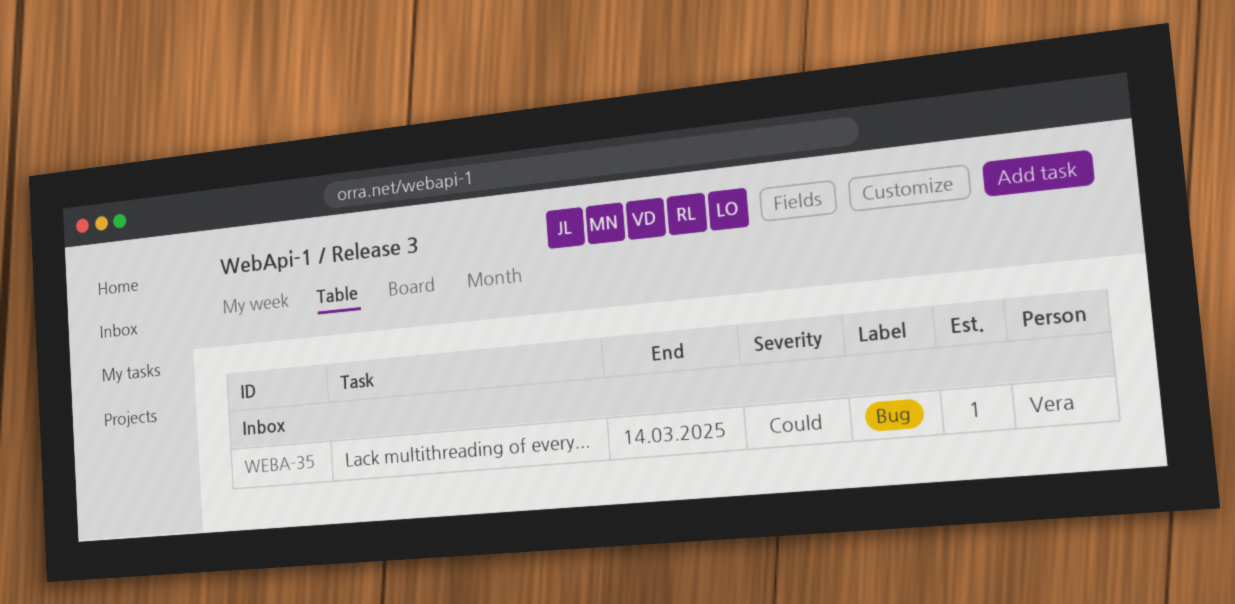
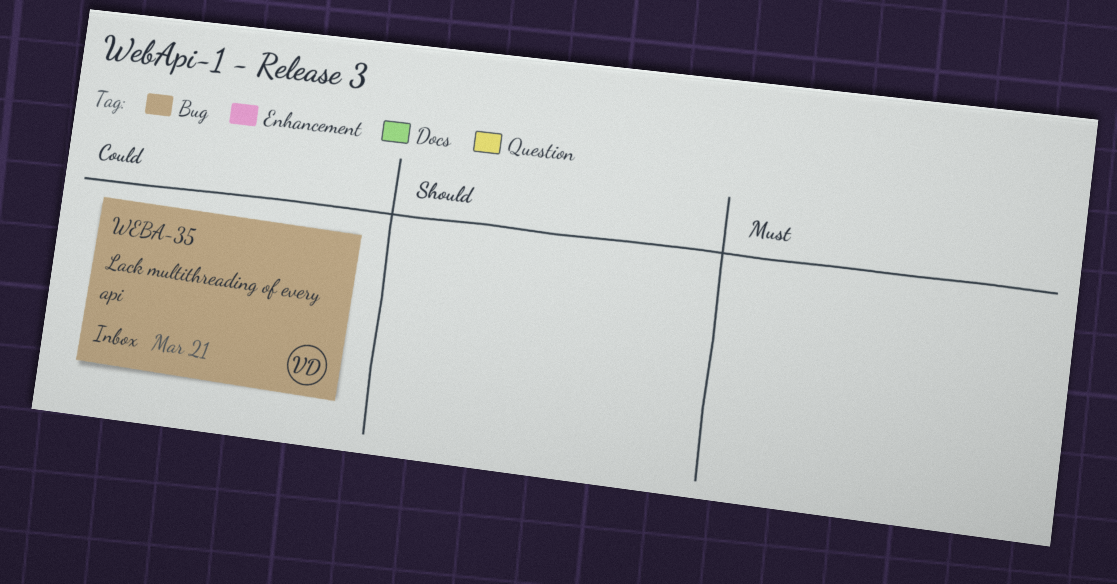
WEBA-35, due: Mar 14 -> Mar 21

